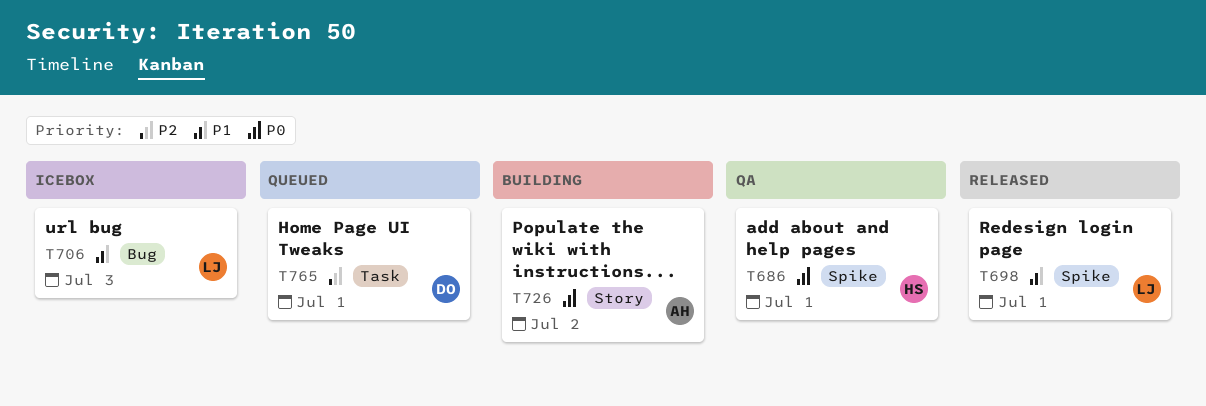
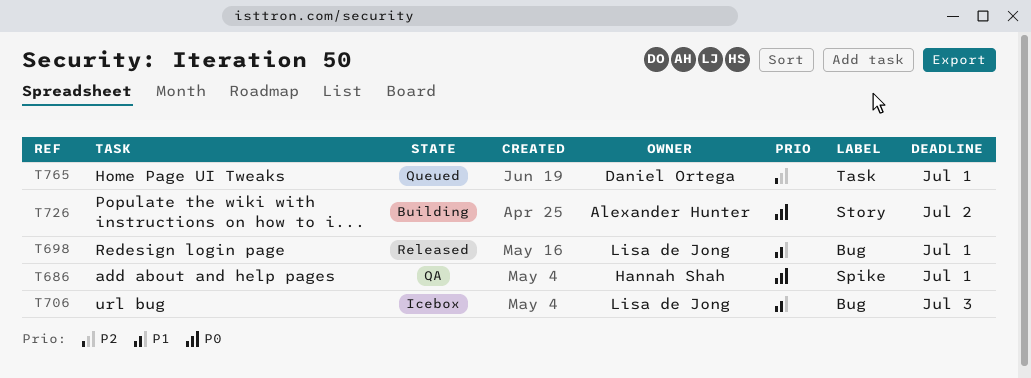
T698, label: Spike -> Bug

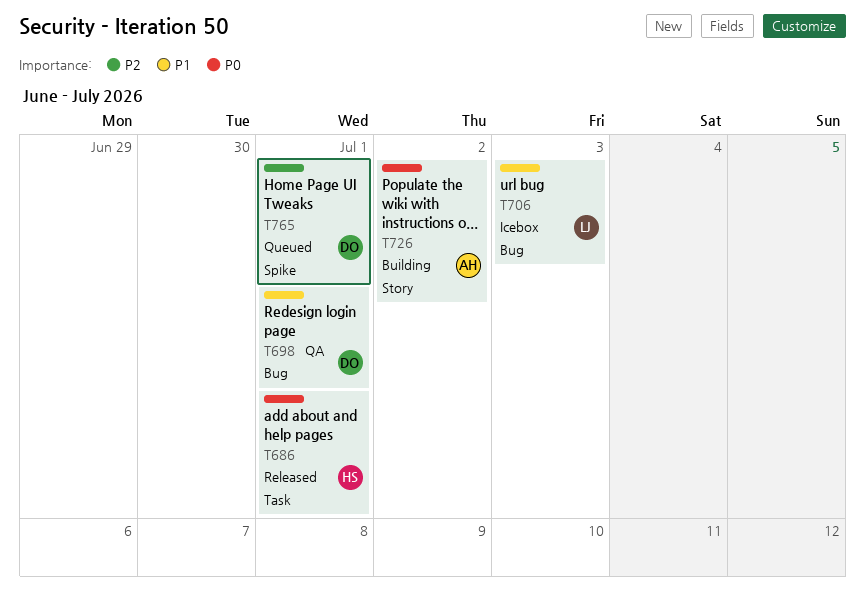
T686, status: QA -> Released
T686, label: Spike -> Task
T698, status: Released -> QA
T698, owner: Lisa de Jong -> Daniel Ortega
T765, label: Task -> Spike

